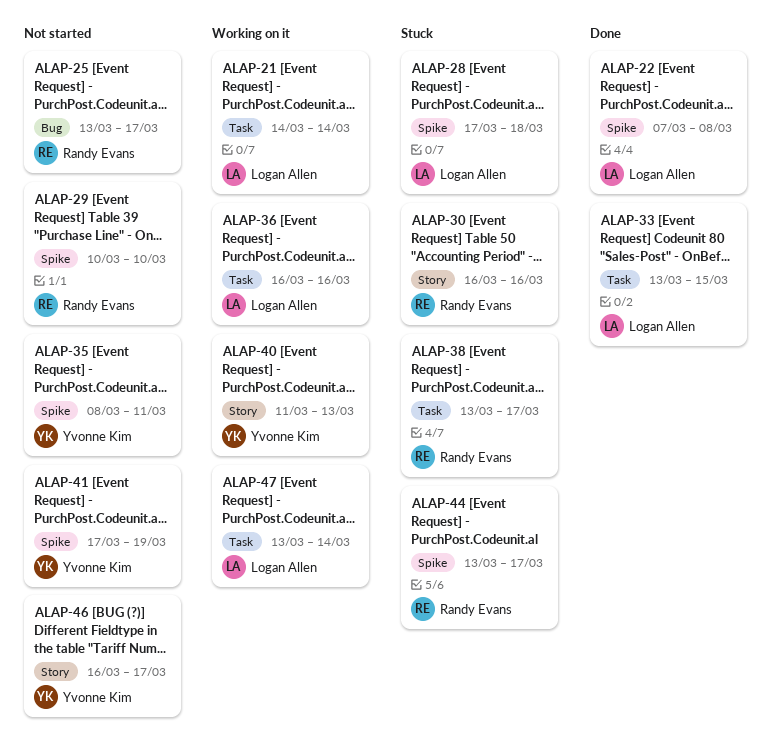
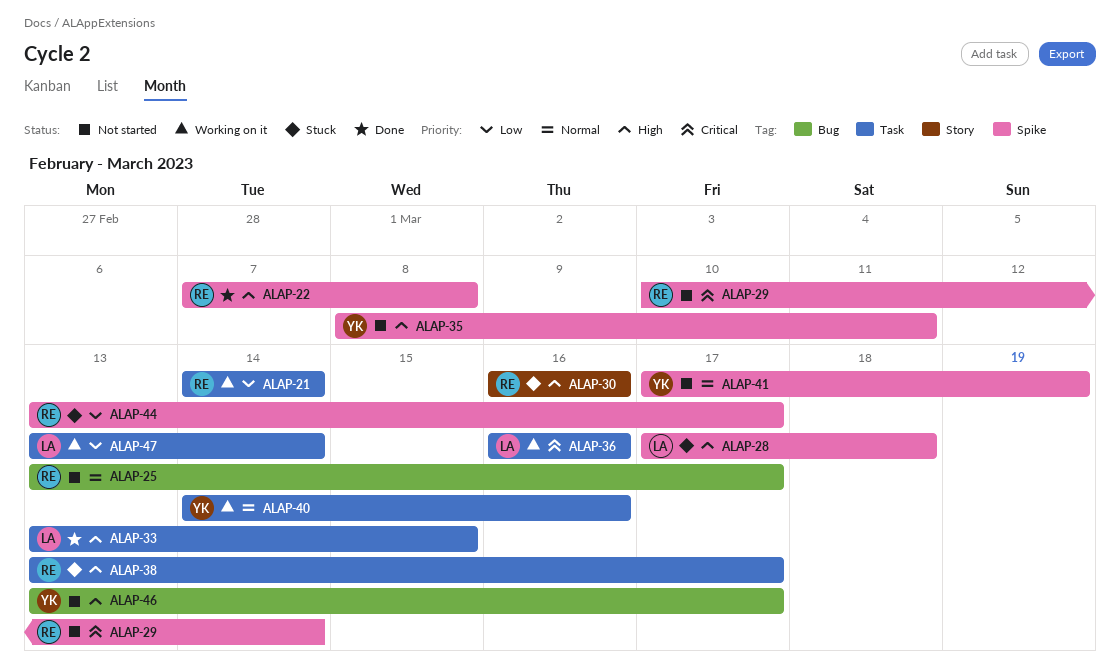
ALAP-21, owner: Logan Allen -> Randy Evans
ALAP-22, owner: Logan Allen -> Randy Evans
ALAP-29, due: Mar 10 -> Mar 14
ALAP-40, label: Story -> Task
ALAP-40, start: Mar 11 -> Mar 14
ALAP-40, due: Mar 13 -> Mar 16
ALAP-46, label: Story -> Bug
ALAP-46, start: Mar 16 -> Mar 13

